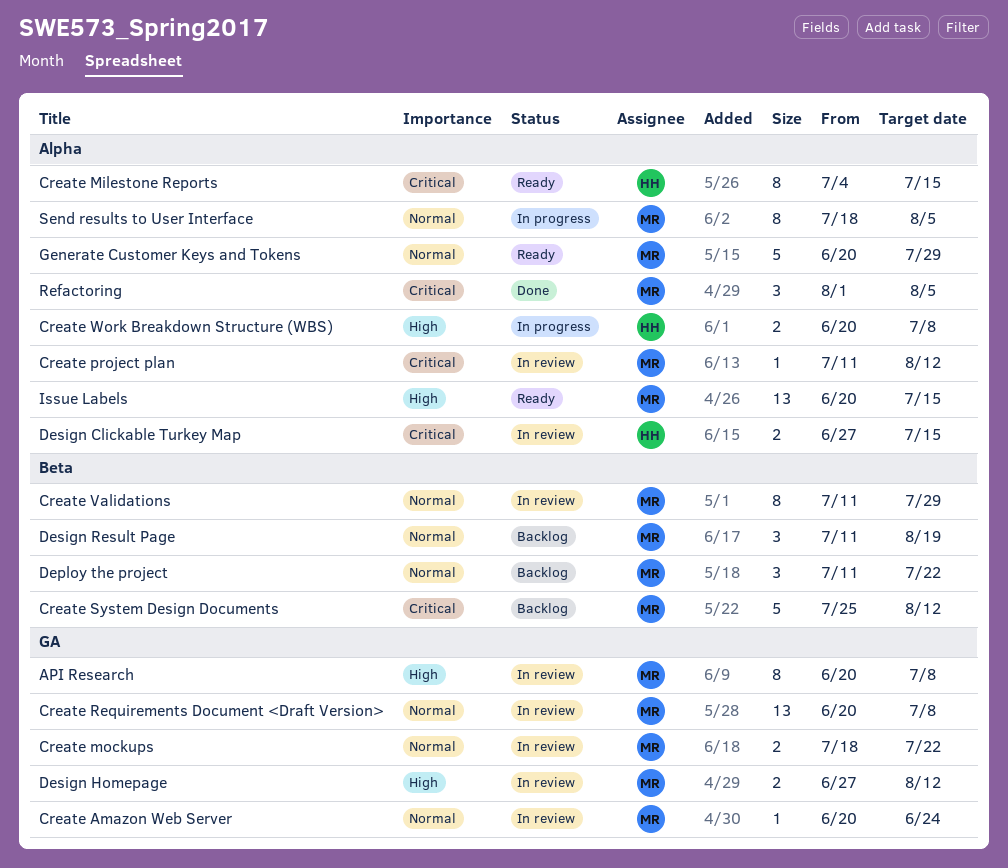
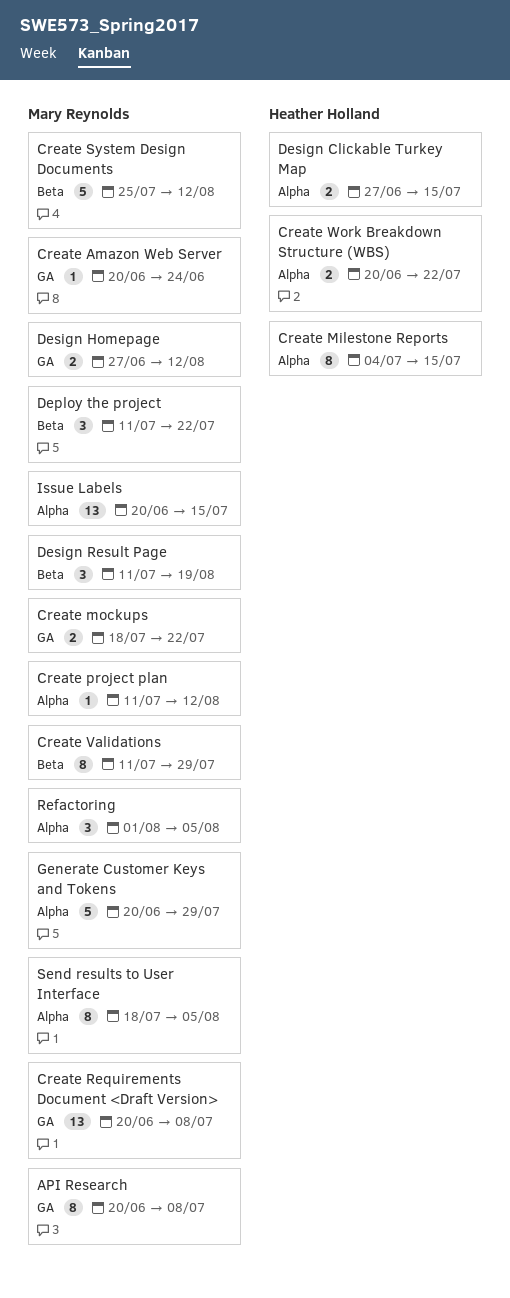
Create Work Breakdown Structure (WBS), due: Jul 8 -> Jul 22

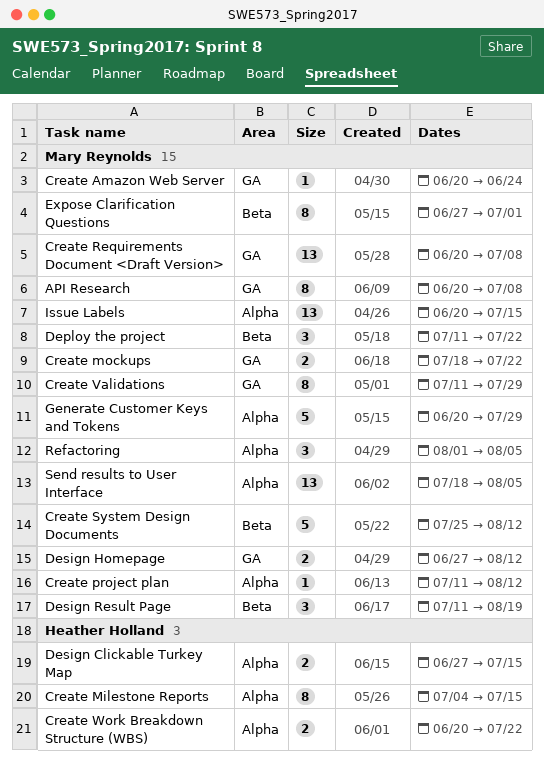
Create Validations, label: Beta -> GA
Expose Clarification Questions: none -> present
Send results to User Interface, estimate: 8 -> 13

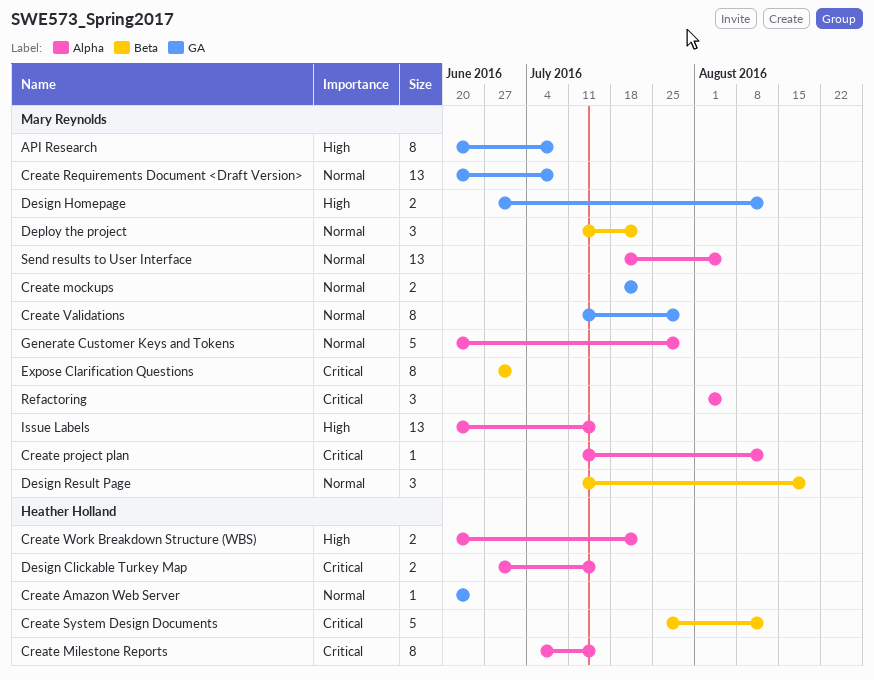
Create Amazon Web Server, owner: Mary Reynolds -> Heather Holland
Create System Design Documents, owner: Mary Reynolds -> Heather Holland

